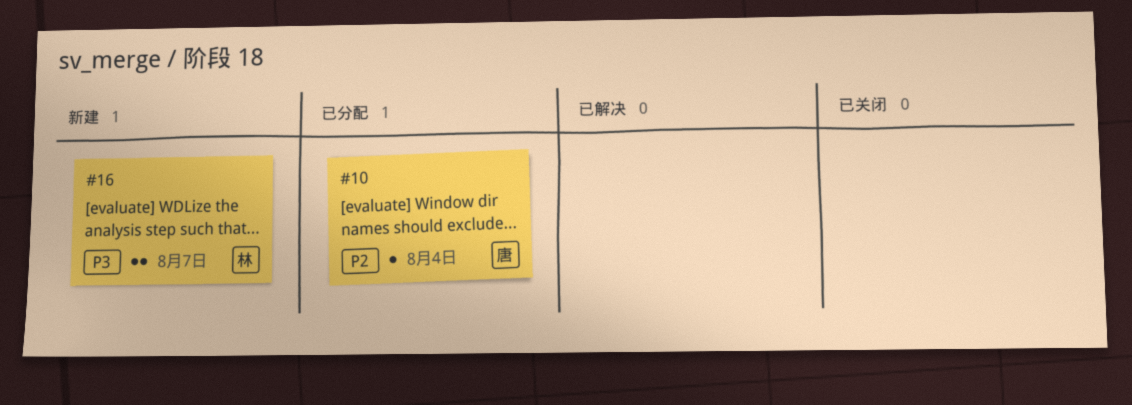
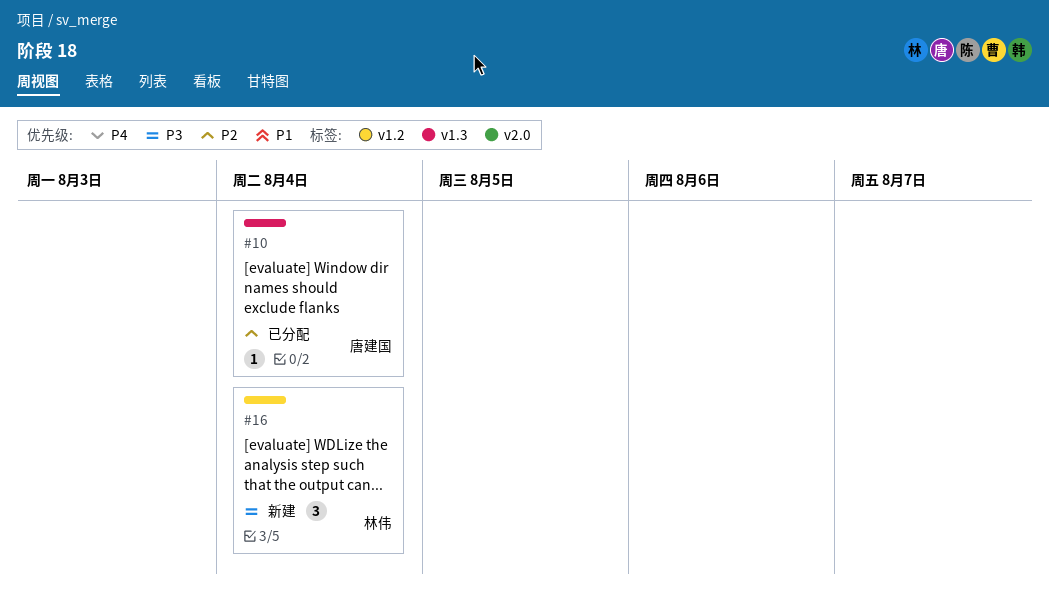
#16, estimate: 2 -> 3
#16, due: Aug 7 -> Aug 4

